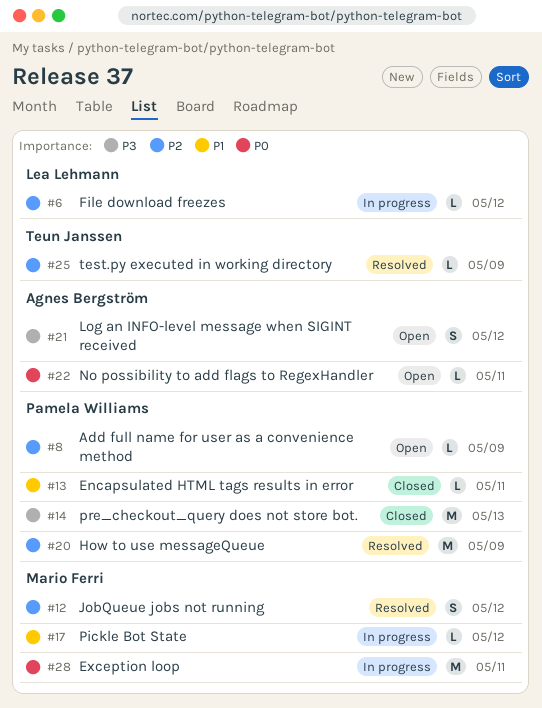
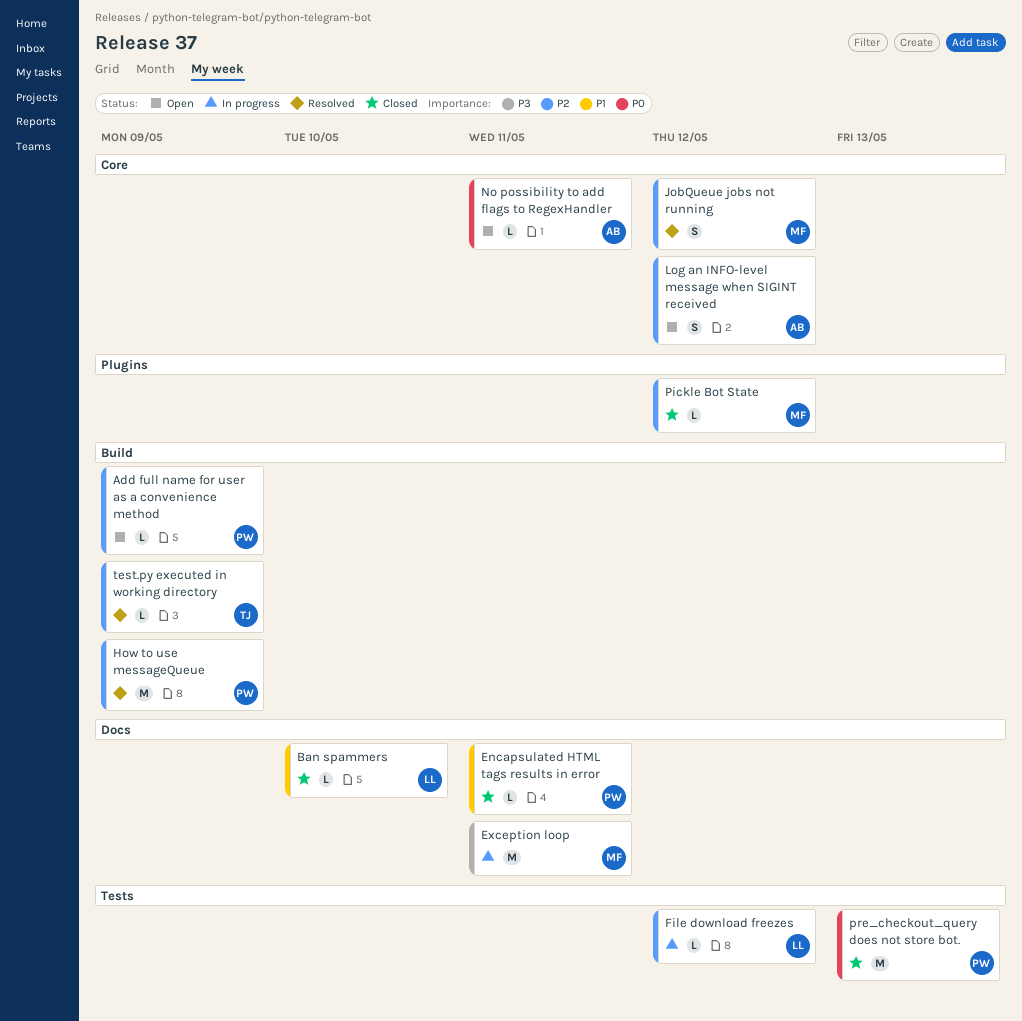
Ban spammers: none -> present
Exception loop, priority: P0 -> P3
Log an INFO-level message when SIGINT received, priority: P3 -> P2
Pickle Bot State, status: In progress -> Closed
Pickle Bot State, priority: P1 -> P2
pre_checkout_query does not store bot., priority: P3 -> P0

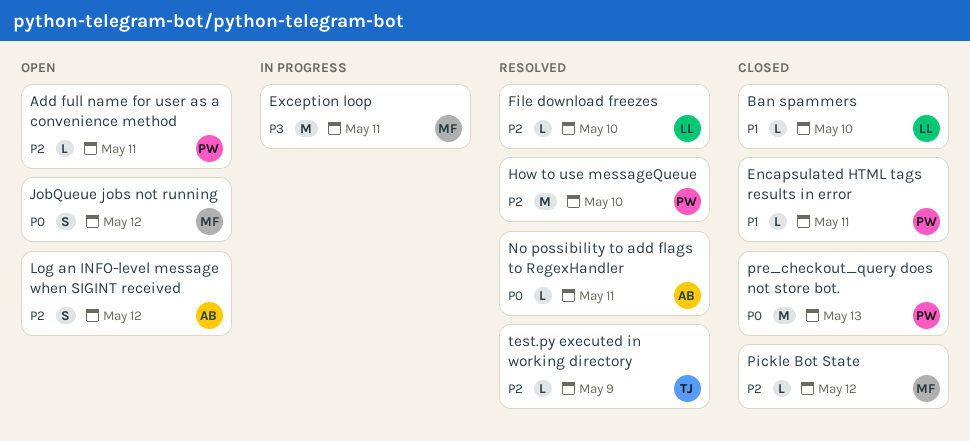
Add full name for user as a convenience method, due: May 9 -> May 11
File download freezes, status: In progress -> Resolved
File download freezes, due: May 12 -> May 10
How to use messageQueue, due: May 9 -> May 10
JobQueue jobs not running, status: Resolved -> Open
JobQueue jobs not running, priority: P2 -> P0
No possibility to add flags to RegexHandler, status: Open -> Resolved

